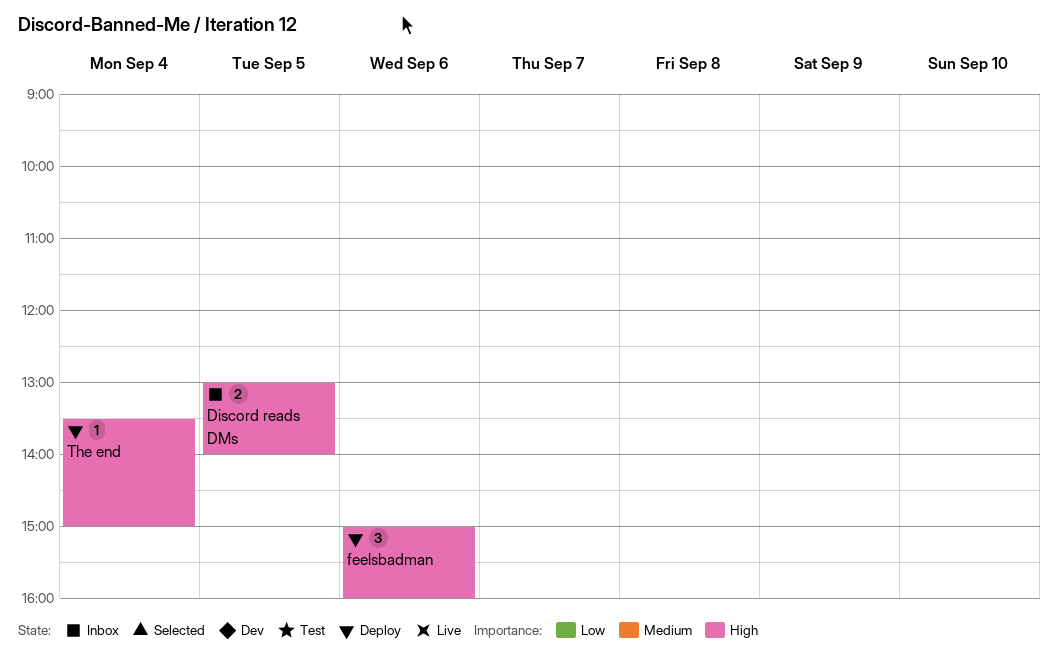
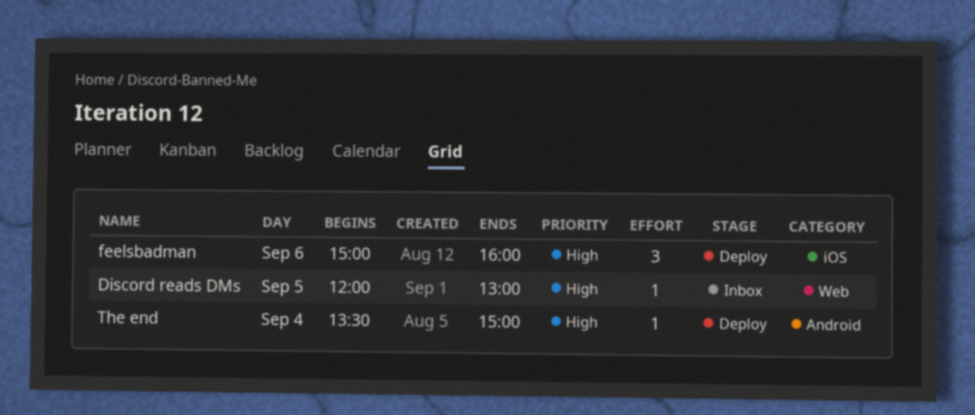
Discord reads DMs, estimate: 2 -> 1
Discord reads DMs, begins: 13:00 -> 12:00
Discord reads DMs, ends: 14:00 -> 13:00

